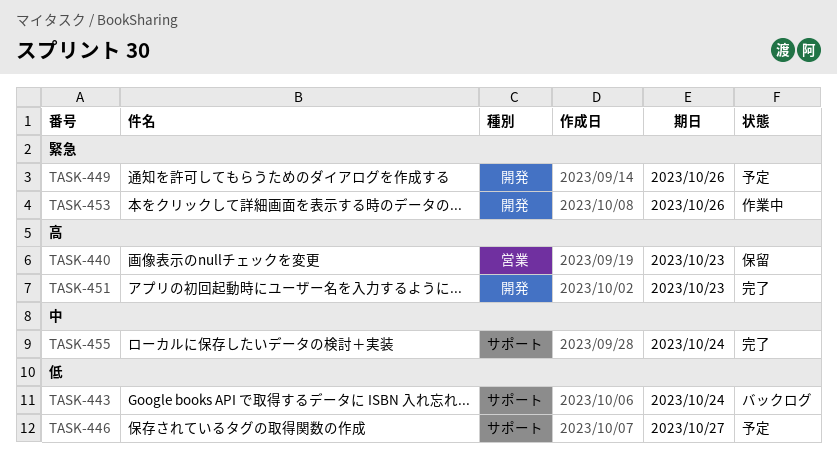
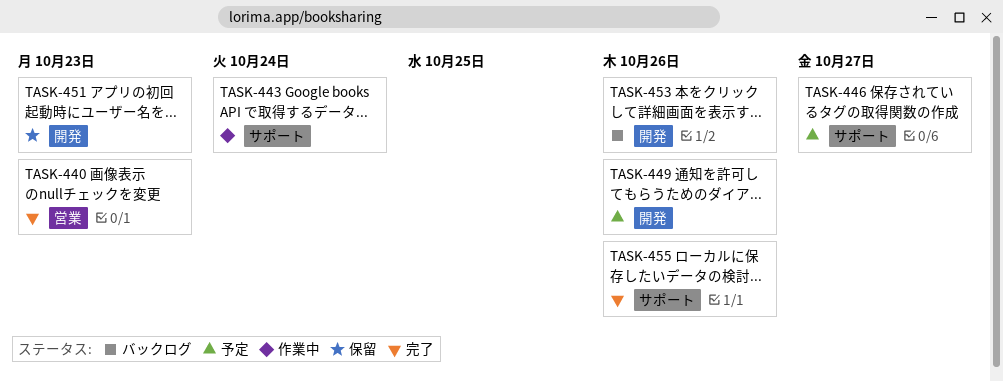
TASK-440, status: 保留 -> 完了
TASK-443, status: バックログ -> 作業中
TASK-451, status: 完了 -> 保留
TASK-453, status: 作業中 -> バックログ
TASK-455, due: Oct 24 -> Oct 26

